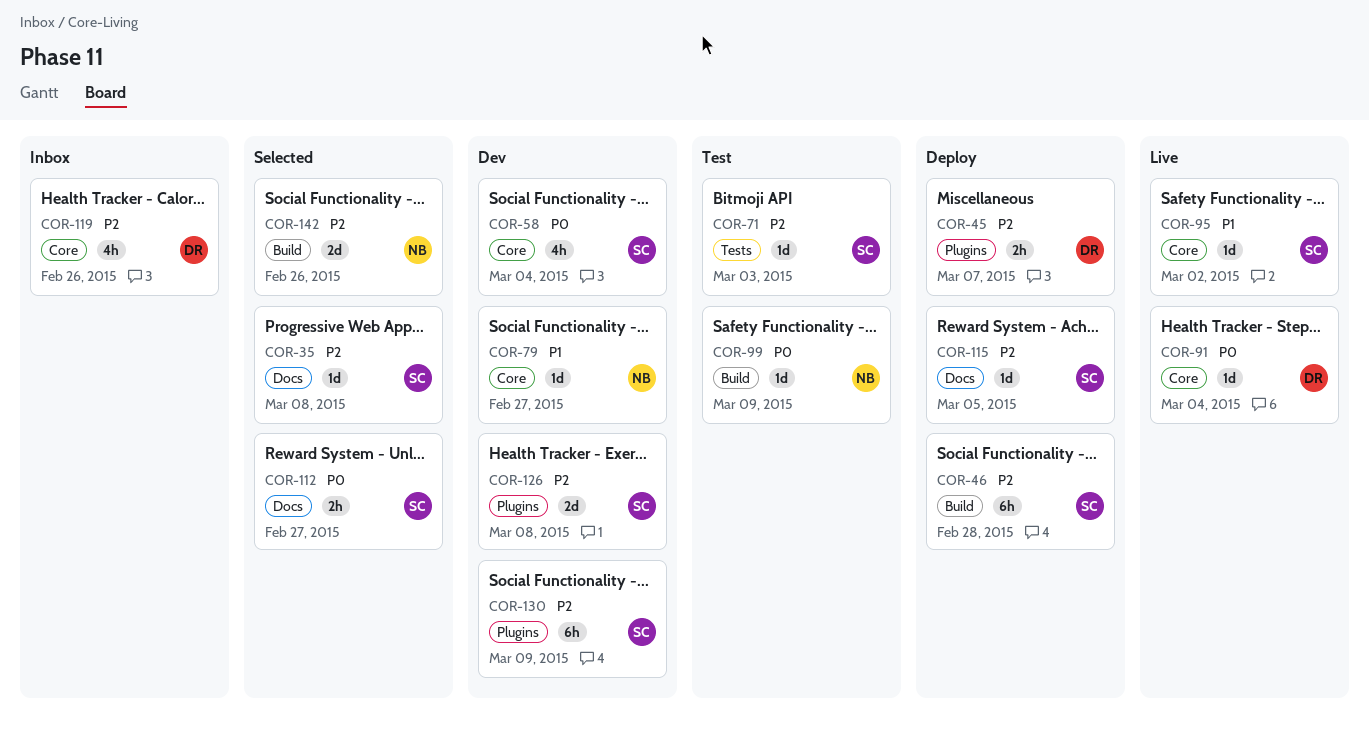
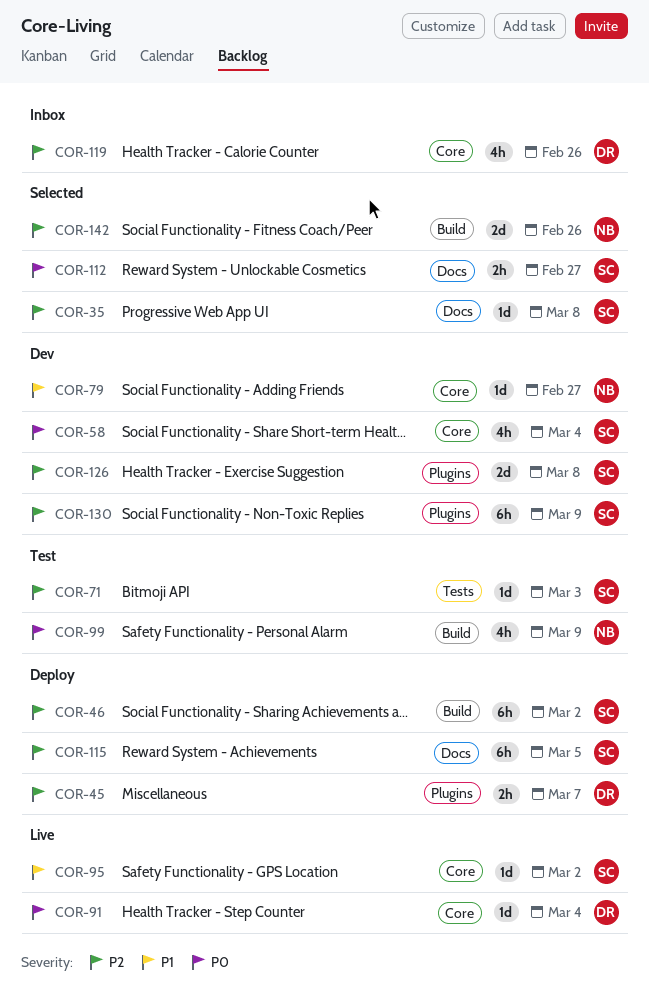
COR-46, due: Feb 28 -> Mar 2
COR-99, estimate: 1d -> 4h
COR-115, estimate: 1d -> 6h

